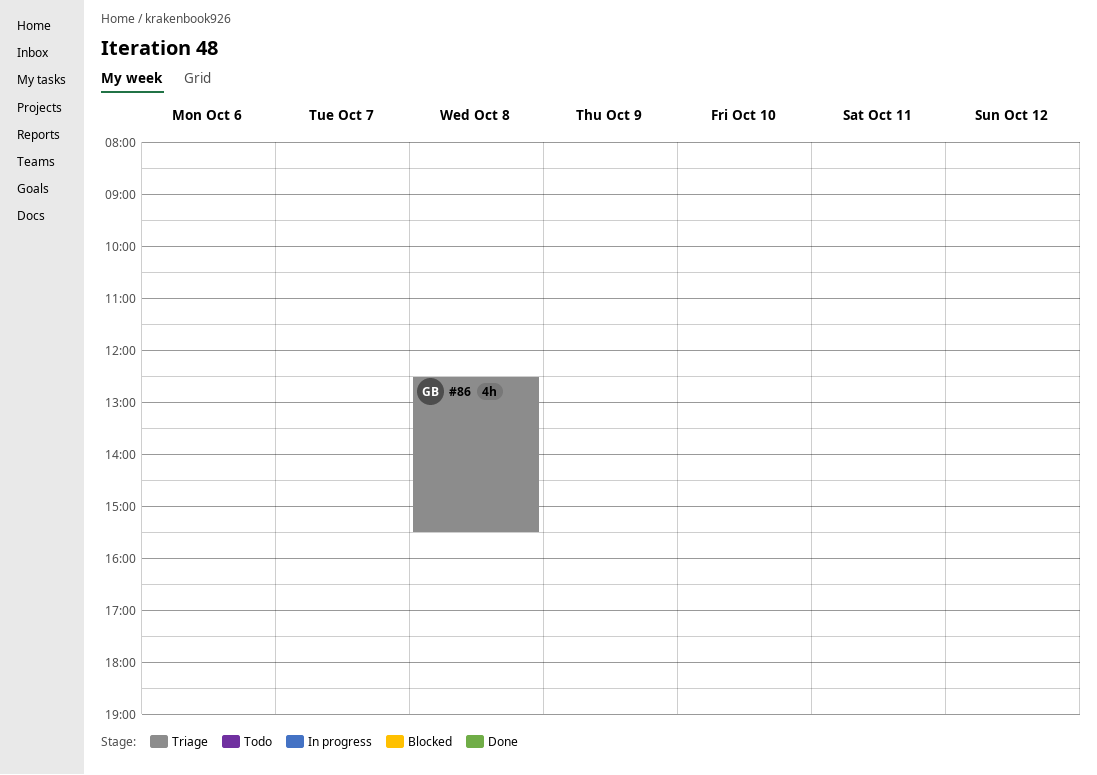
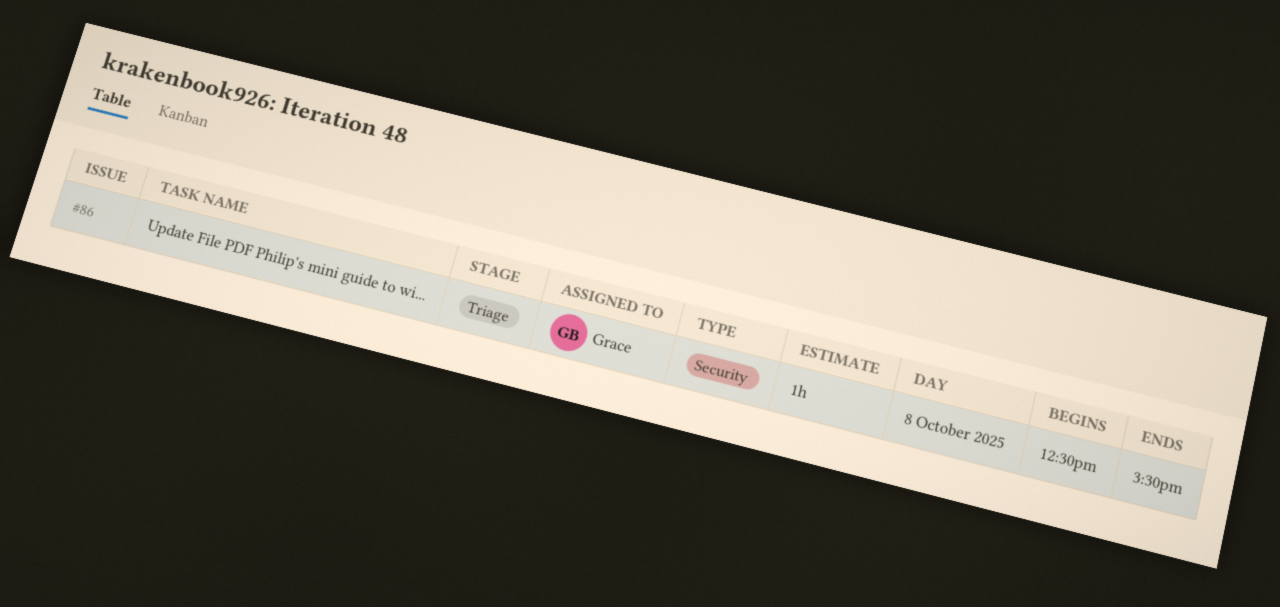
#86, estimate: 4h -> 1h

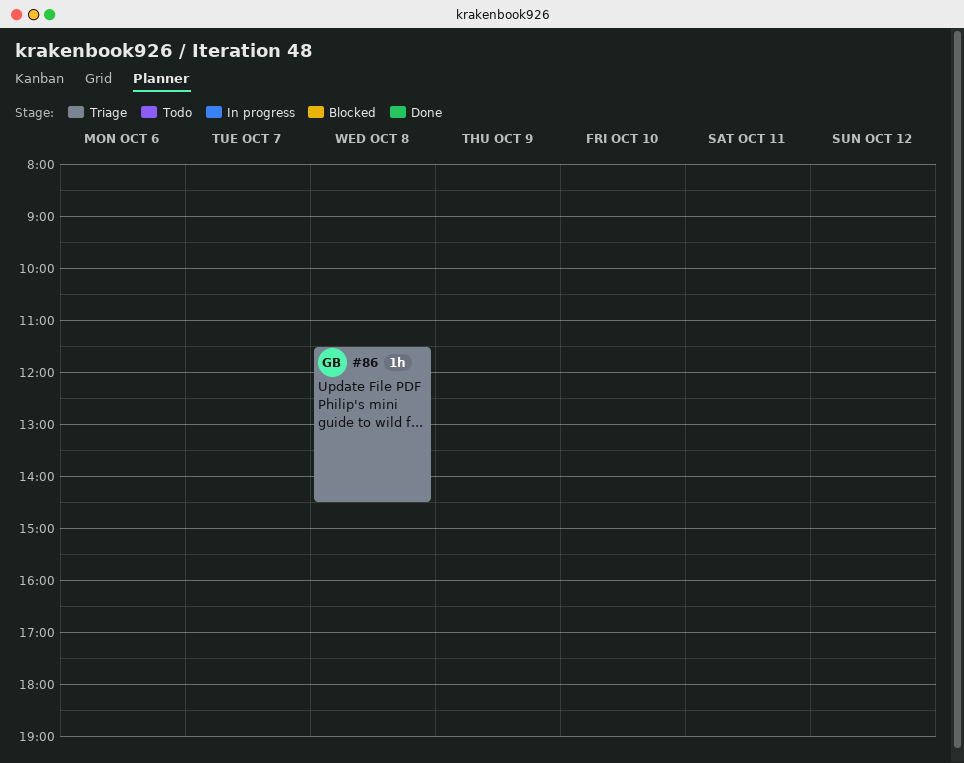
#86, begins: 12:30 -> 11:30
#86, ends: 15:30 -> 14:30

